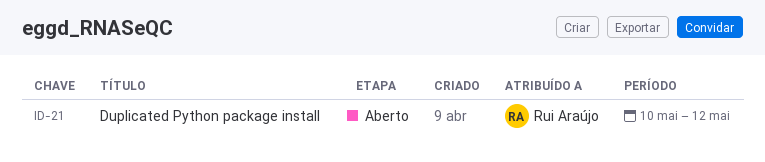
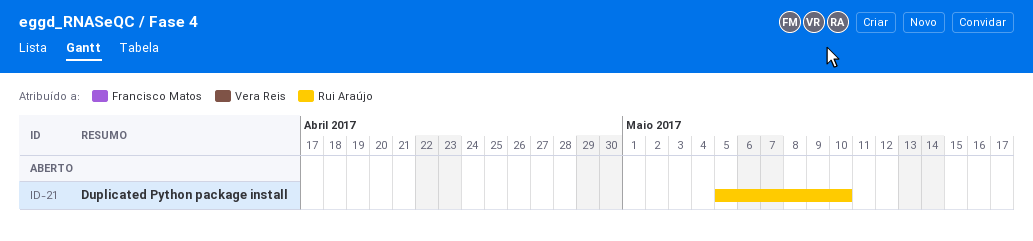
ID-21, start: May 10 -> May 5
ID-21, due: May 12 -> May 10

